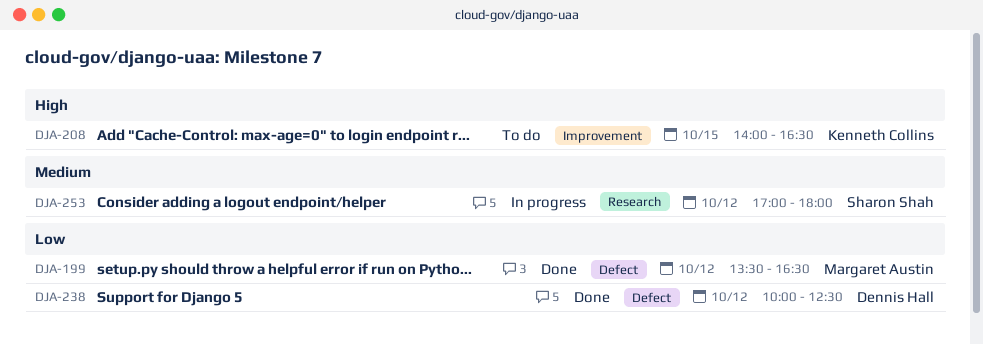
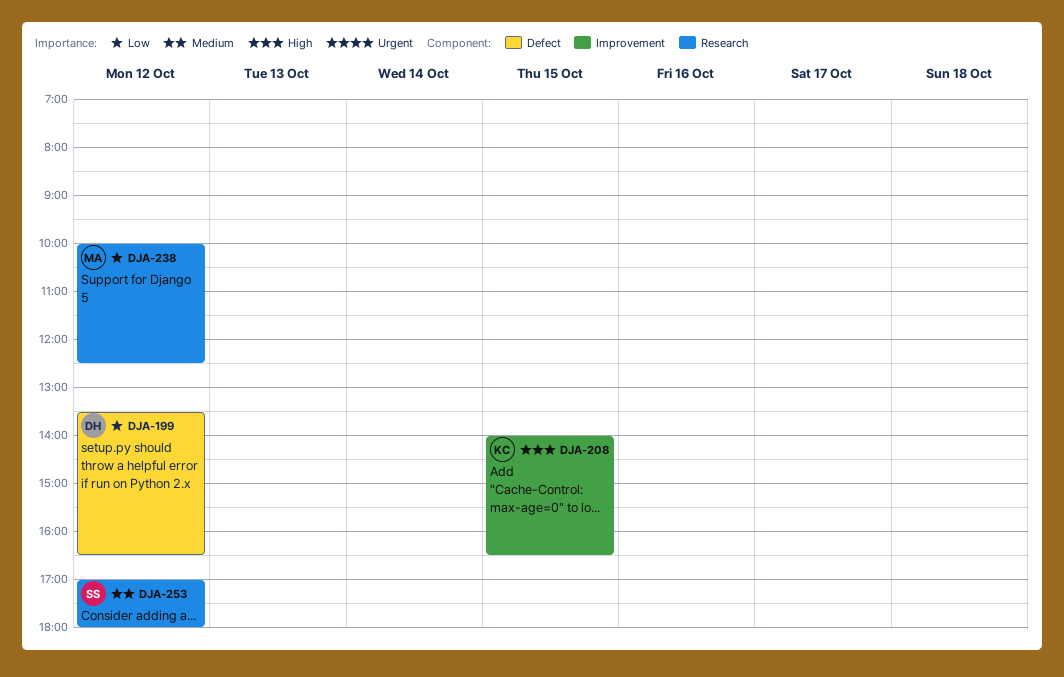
DJA-199, owner: Margaret Austin -> Dennis Hall
DJA-238, owner: Dennis Hall -> Margaret Austin
DJA-238, label: Defect -> Research

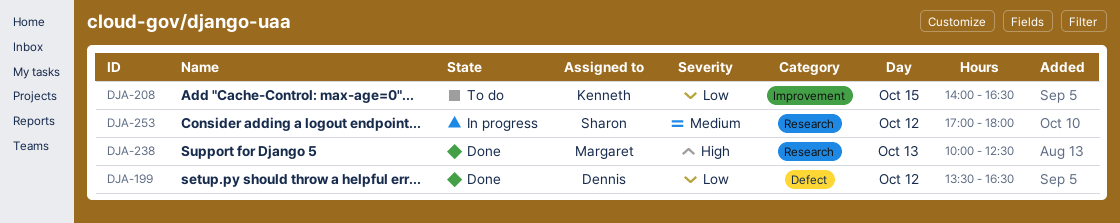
DJA-208, priority: High -> Low
DJA-238, priority: Low -> High
DJA-238, day: Oct 12 -> Oct 13

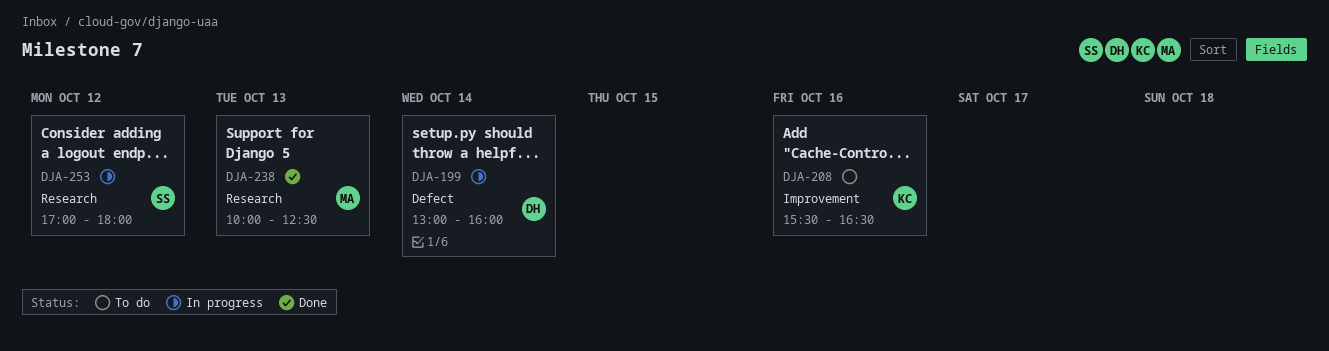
DJA-199, status: Done -> In progress
DJA-199, day: Oct 12 -> Oct 14
DJA-199, begins: 13:30 -> 13:00
DJA-199, ends: 16:30 -> 16:00
DJA-208, day: Oct 15 -> Oct 16
DJA-208, begins: 14:00 -> 15:30

